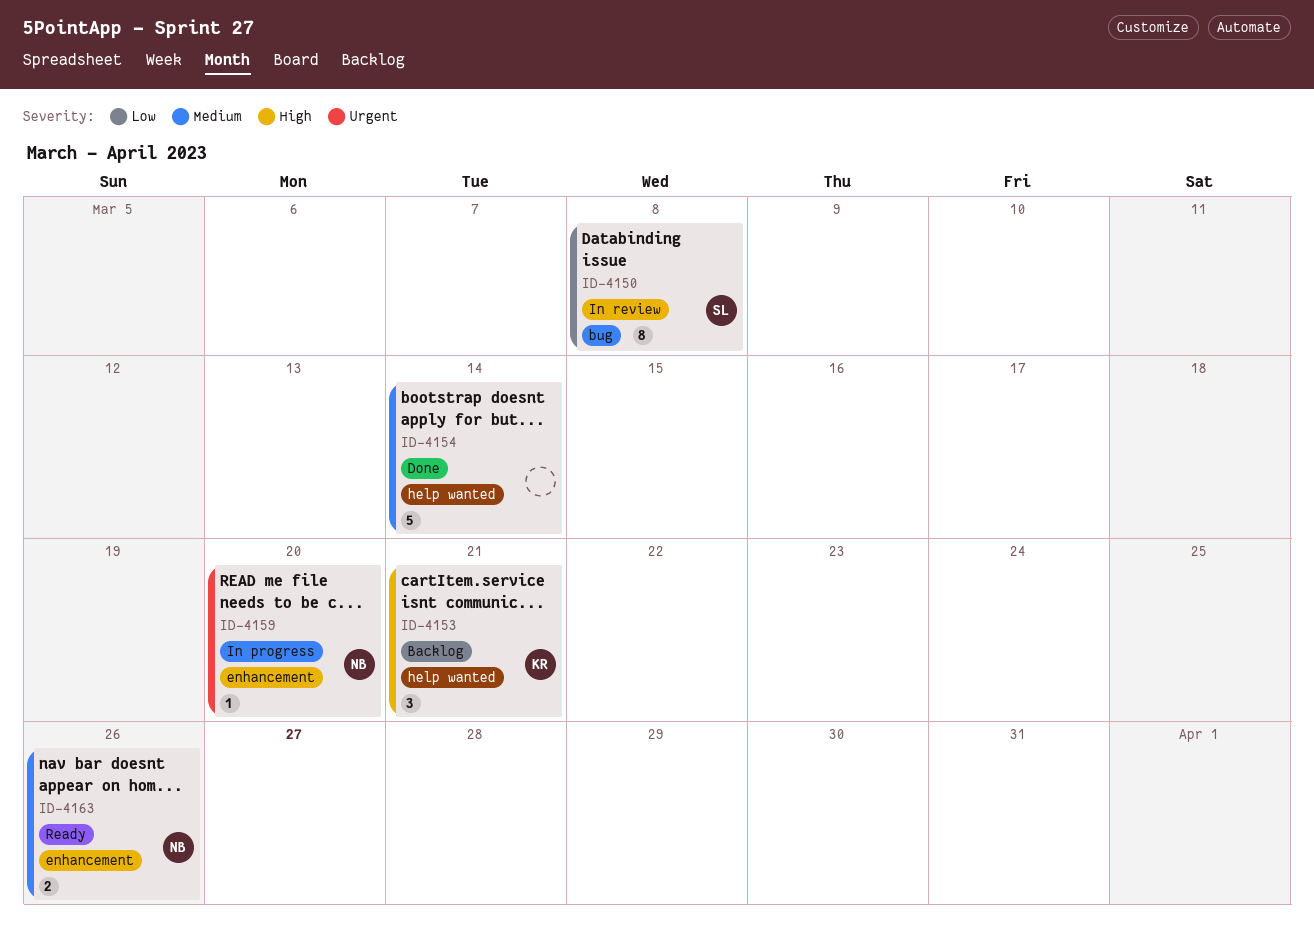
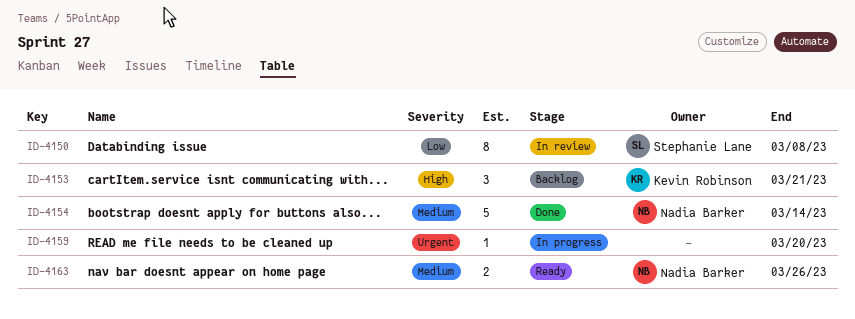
ID-4154, owner: none -> Nadia Barker
ID-4159, owner: Nadia Barker -> none

